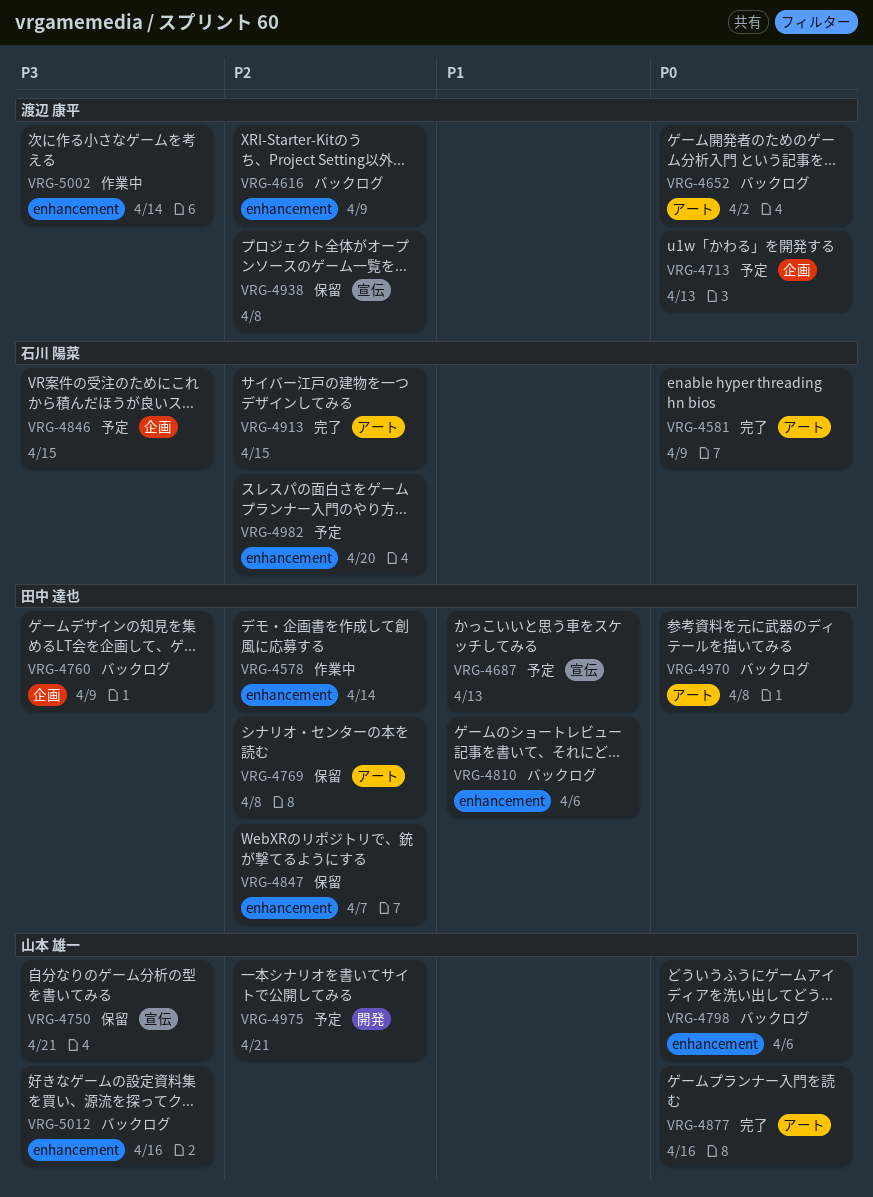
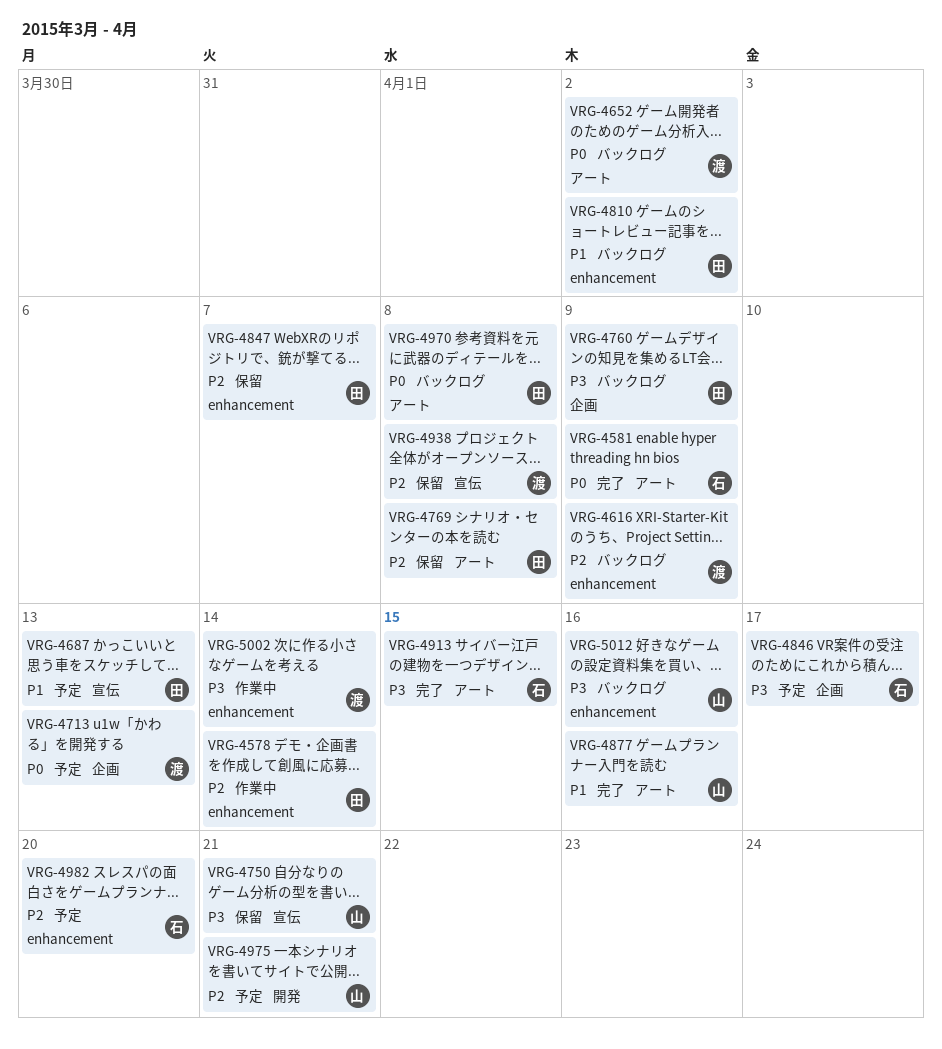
VRG-4798: present -> none
VRG-4810, due: Apr 6 -> Apr 2
VRG-4846, due: Apr 15 -> Apr 17
VRG-4877, priority: P0 -> P1
VRG-4913, priority: P2 -> P3

